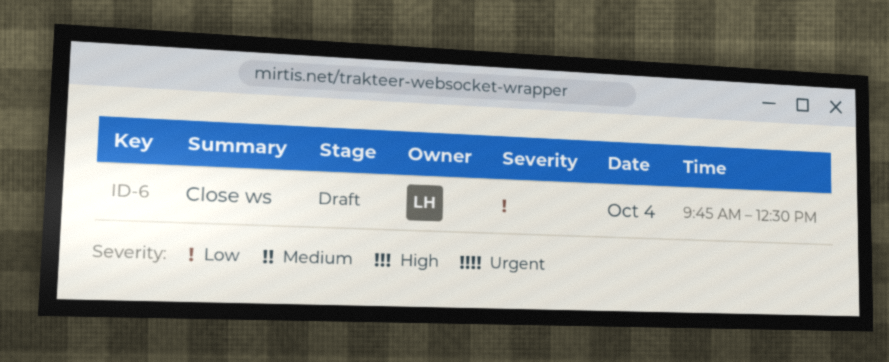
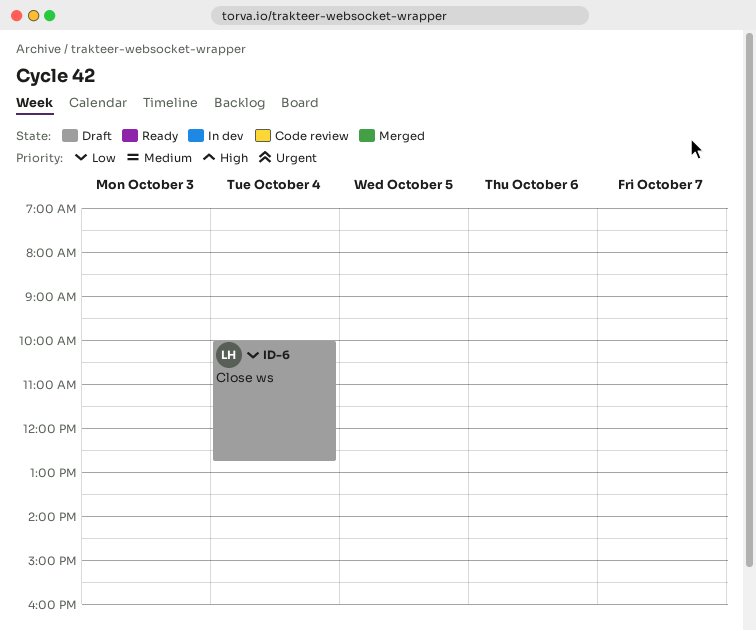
ID-6, begins: 09:45 -> 10:00
ID-6, ends: 12:30 -> 12:45

